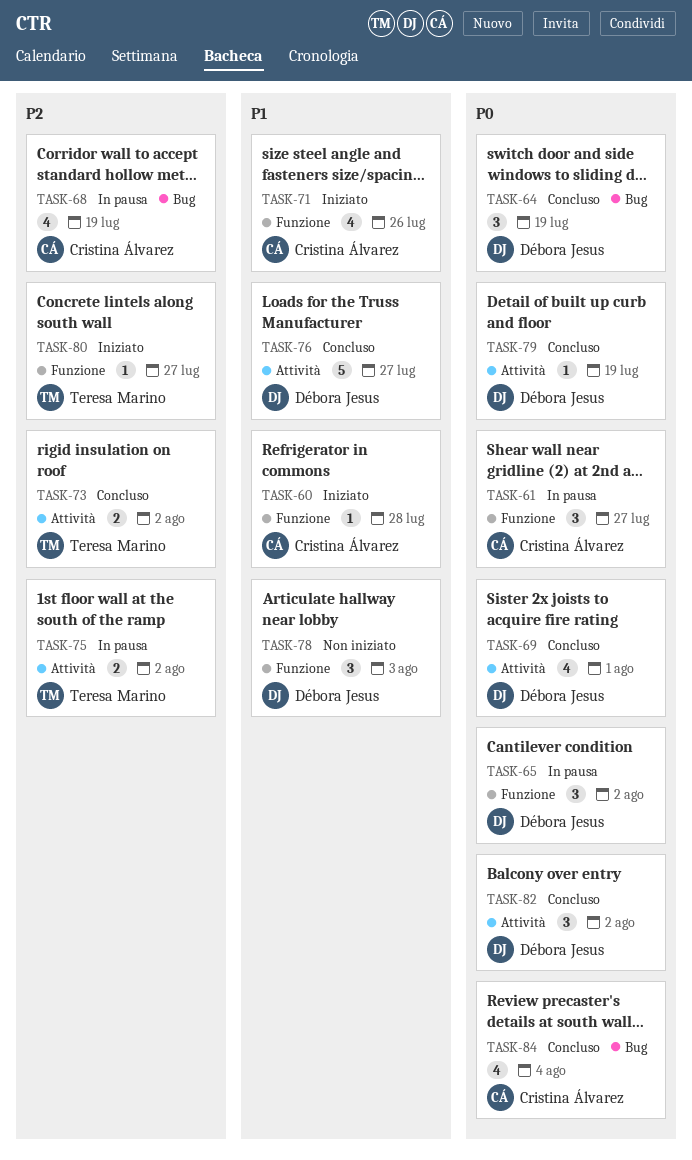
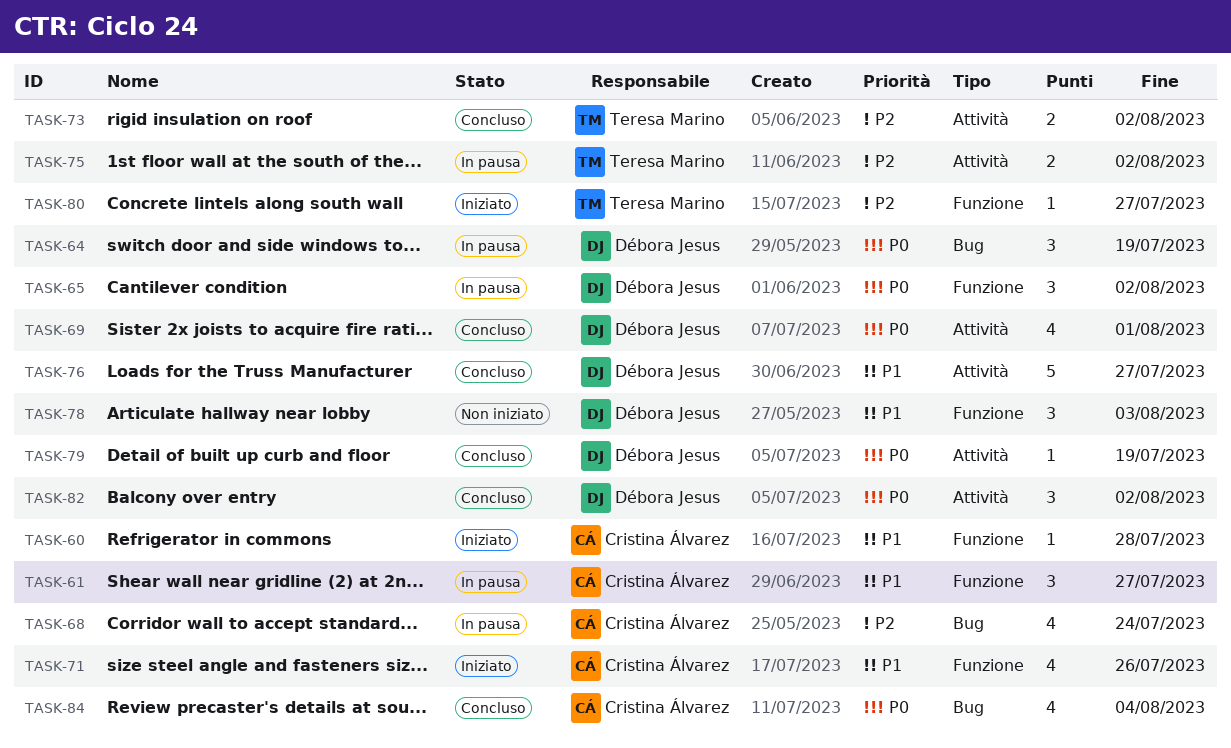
TASK-61, priority: P0 -> P1
TASK-64, status: Concluso -> In pausa
TASK-68, due: Jul 19 -> Jul 24

